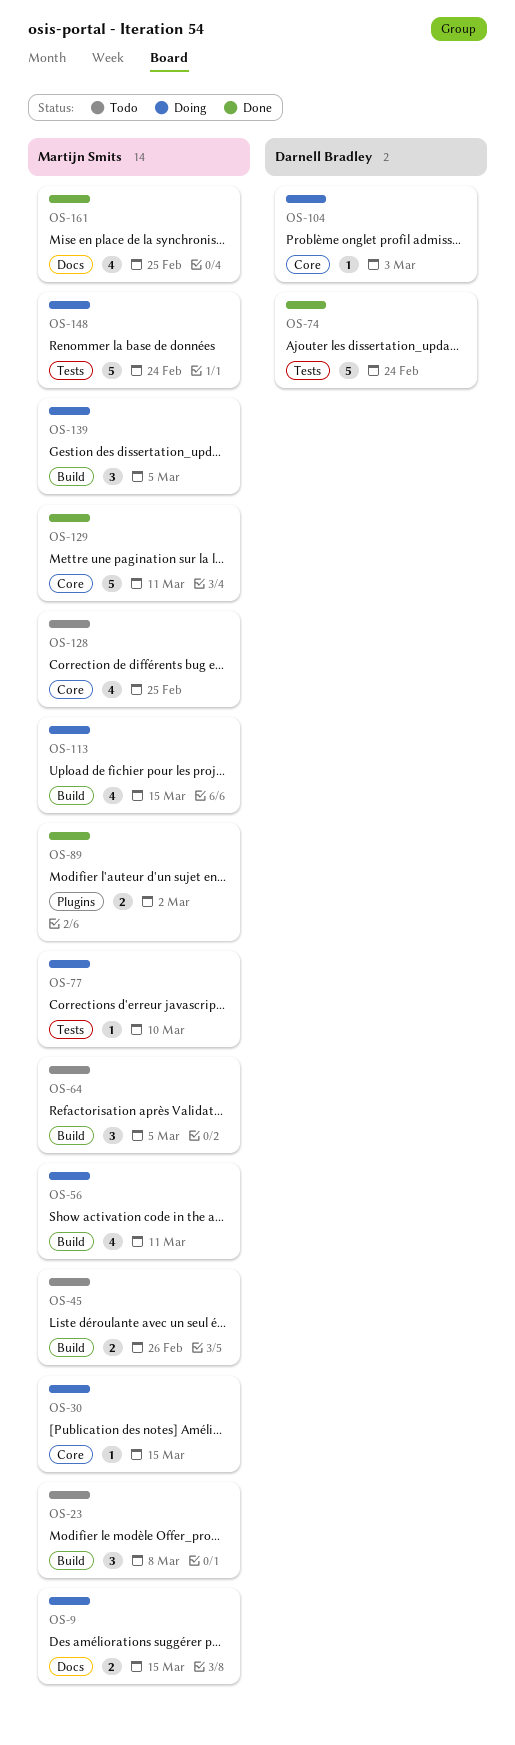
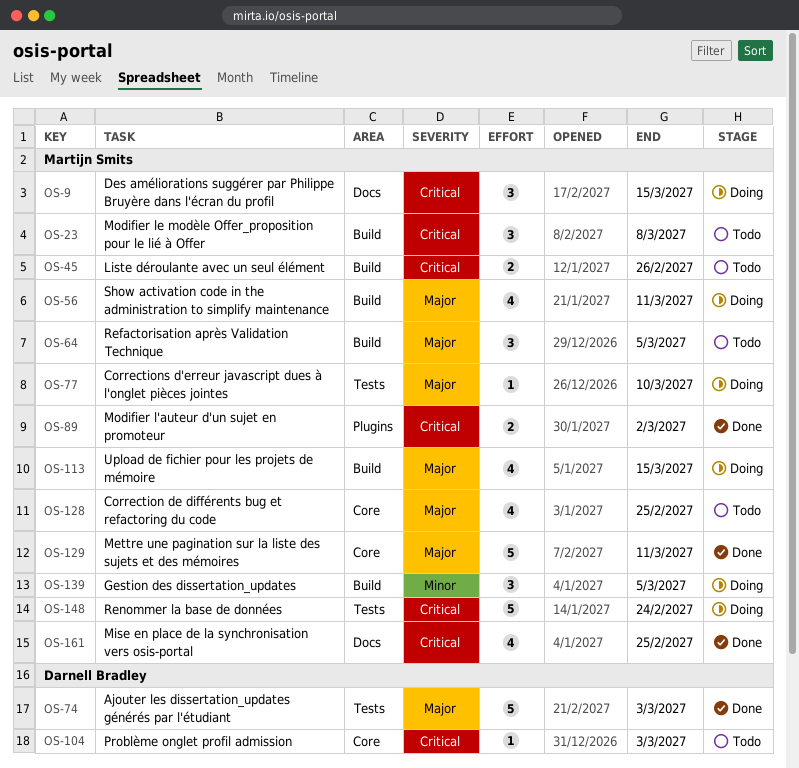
OS-9, estimate: 2 -> 3
OS-30: present -> none
OS-74, due: Feb 24 -> Mar 3
OS-104, status: Doing -> Todo

